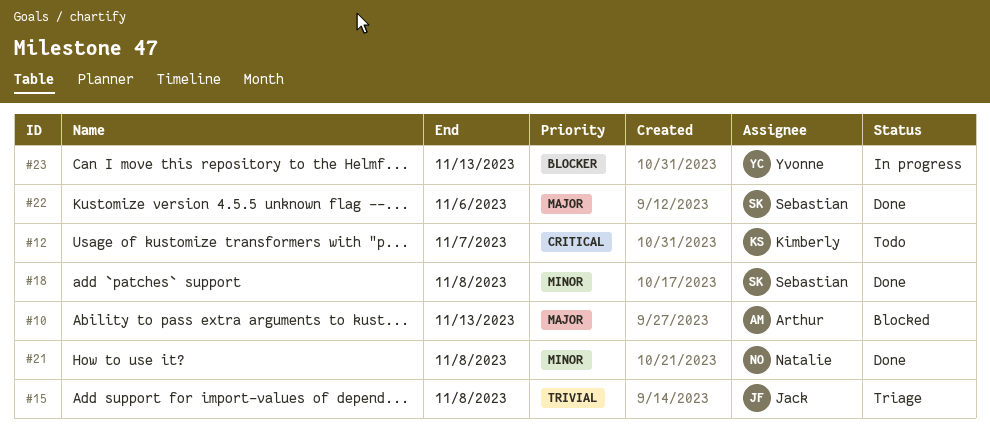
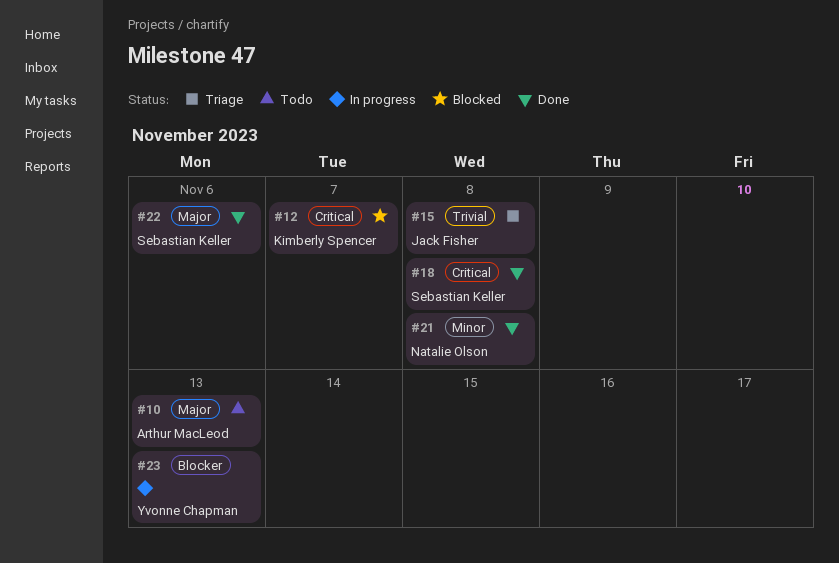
#10, status: Blocked -> Todo
#12, status: Todo -> Blocked
#18, priority: Minor -> Critical

